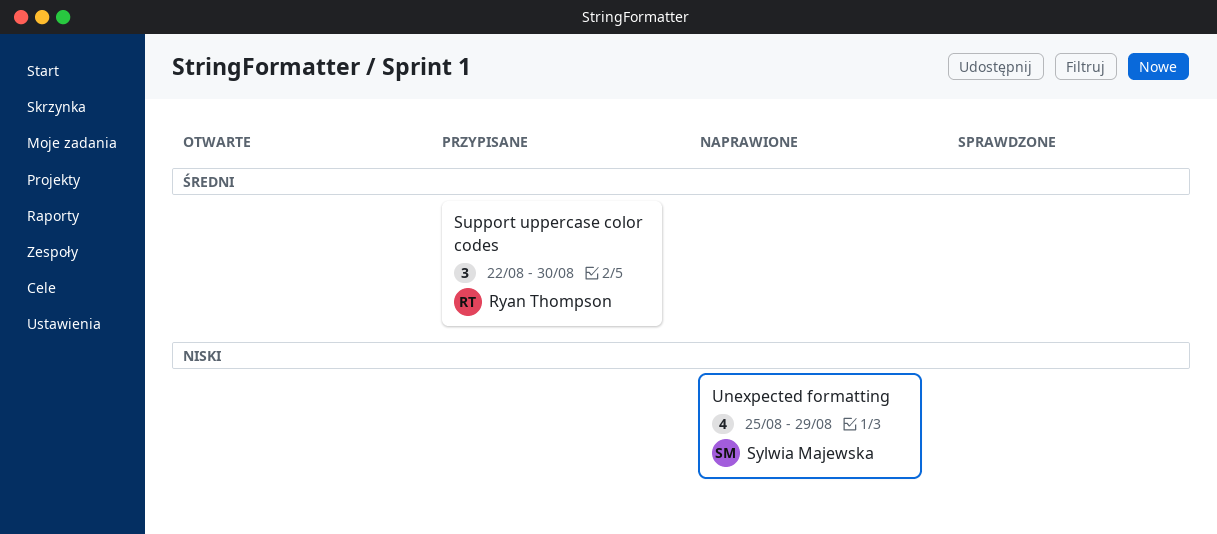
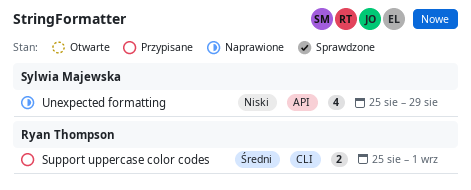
Support uppercase color codes, estimate: 3 -> 2
Support uppercase color codes, start: Aug 22 -> Aug 25
Support uppercase color codes, due: Aug 30 -> Sep 1

